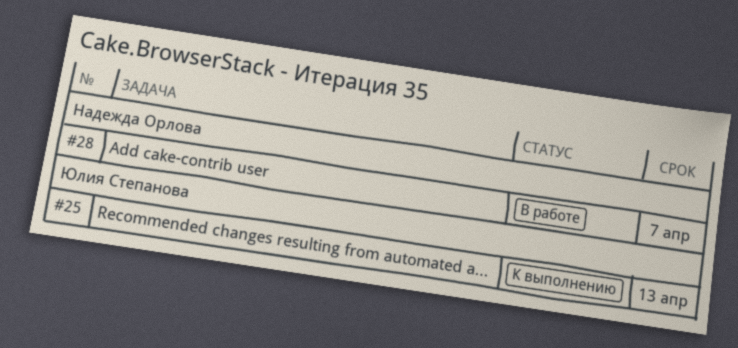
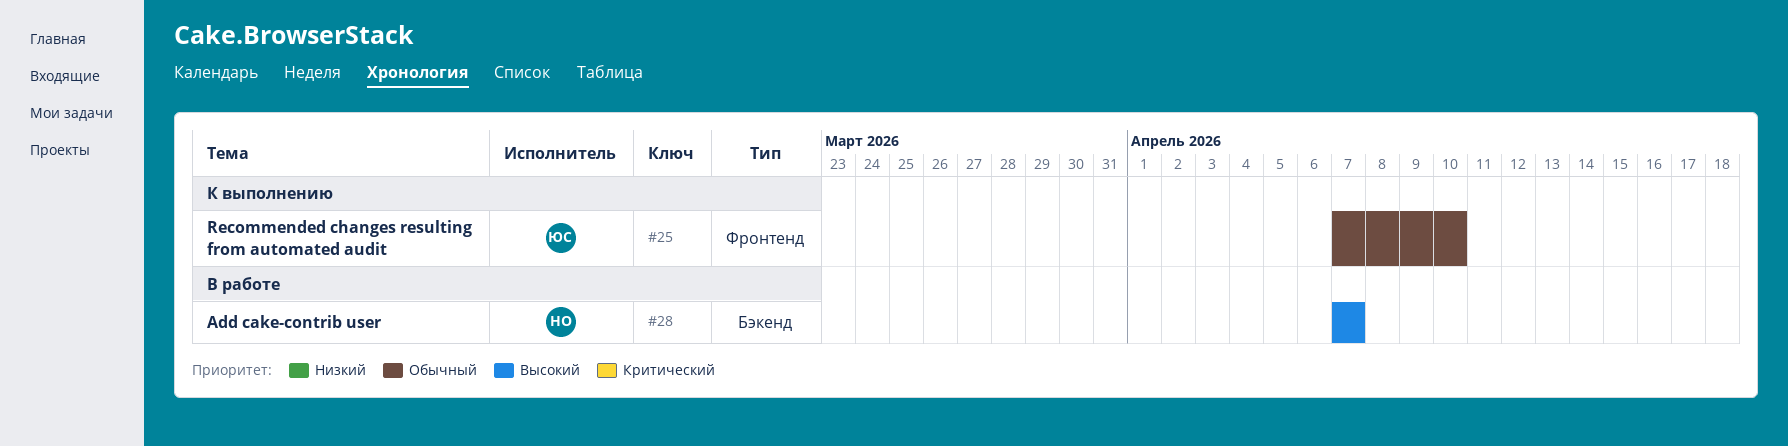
#25, due: Apr 13 -> Apr 10

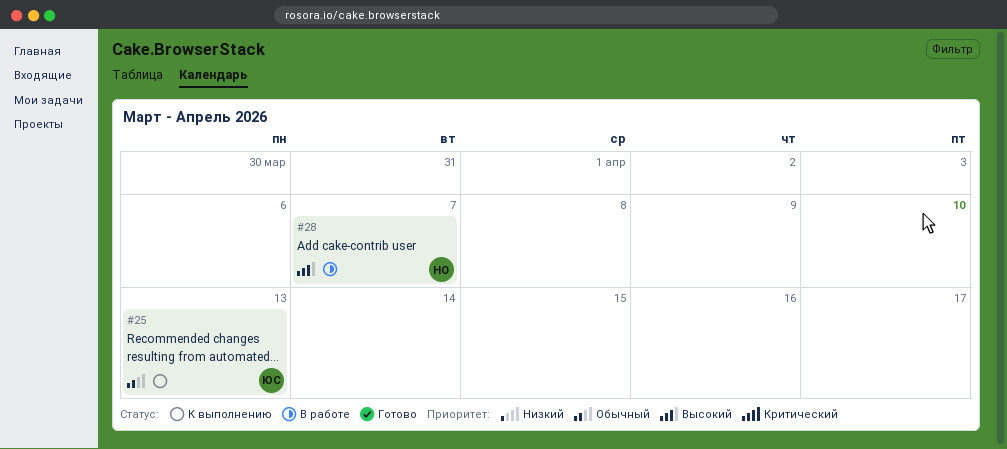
#25, due: Apr 10 -> Apr 13

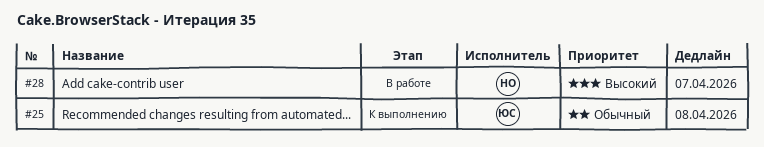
#25, due: Apr 13 -> Apr 8

